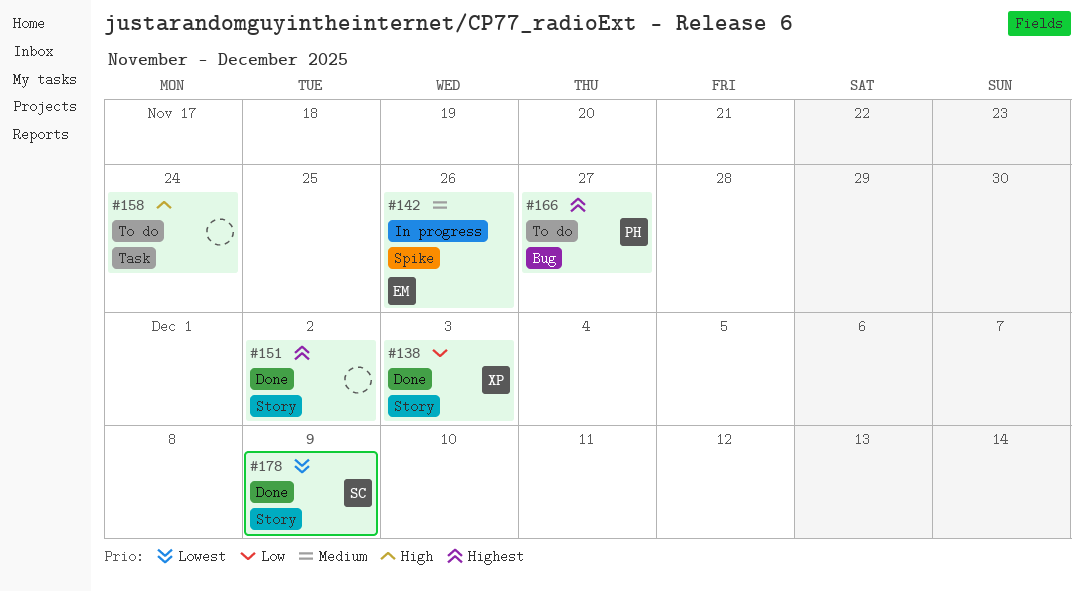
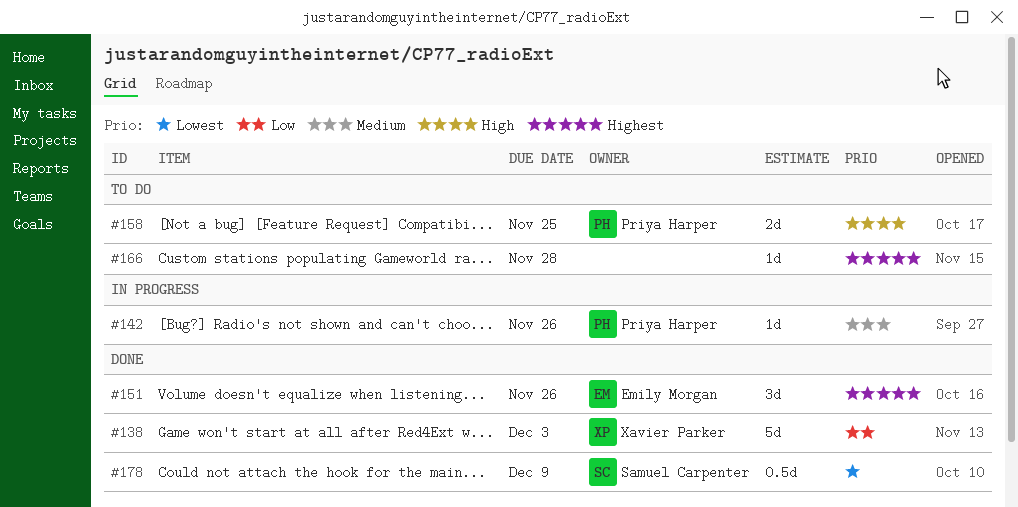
#142, owner: Emily Morgan -> Priya Harper
#151, owner: none -> Emily Morgan
#151, due: Dec 2 -> Nov 26
#158, owner: none -> Priya Harper
#158, due: Nov 24 -> Nov 25
#166, owner: Priya Harper -> none
#166, due: Nov 27 -> Nov 28

